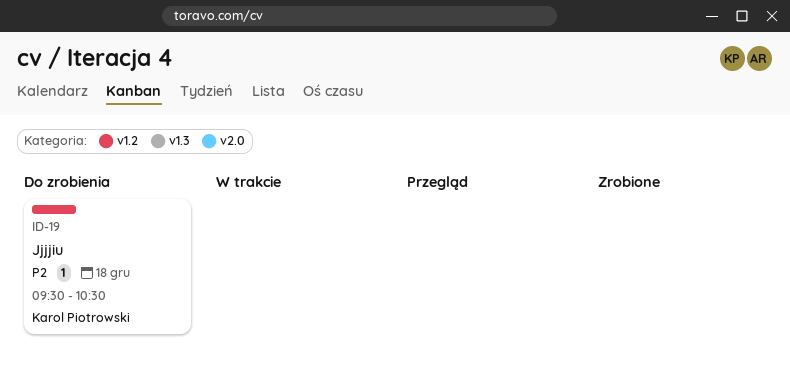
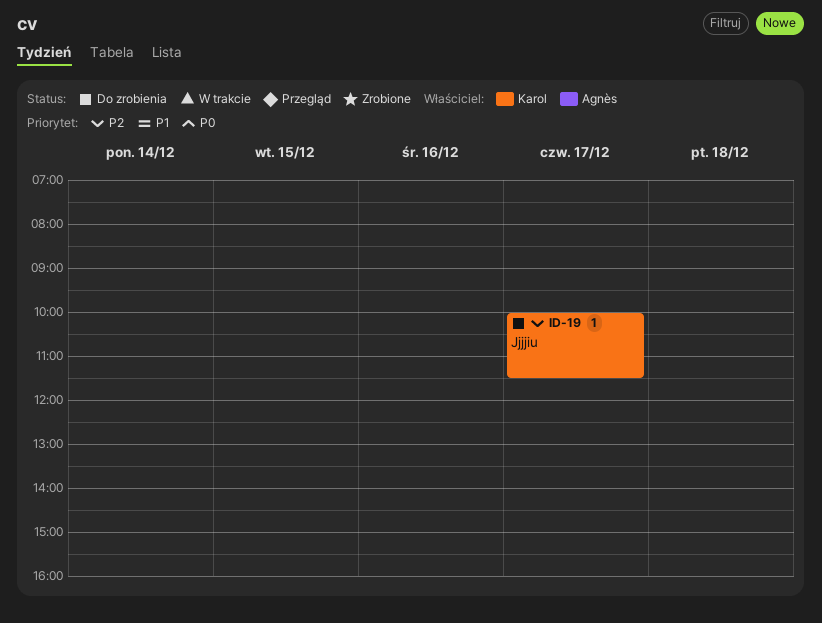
ID-19, day: Dec 18 -> Dec 17
ID-19, begins: 09:30 -> 10:00
ID-19, ends: 10:30 -> 11:30

